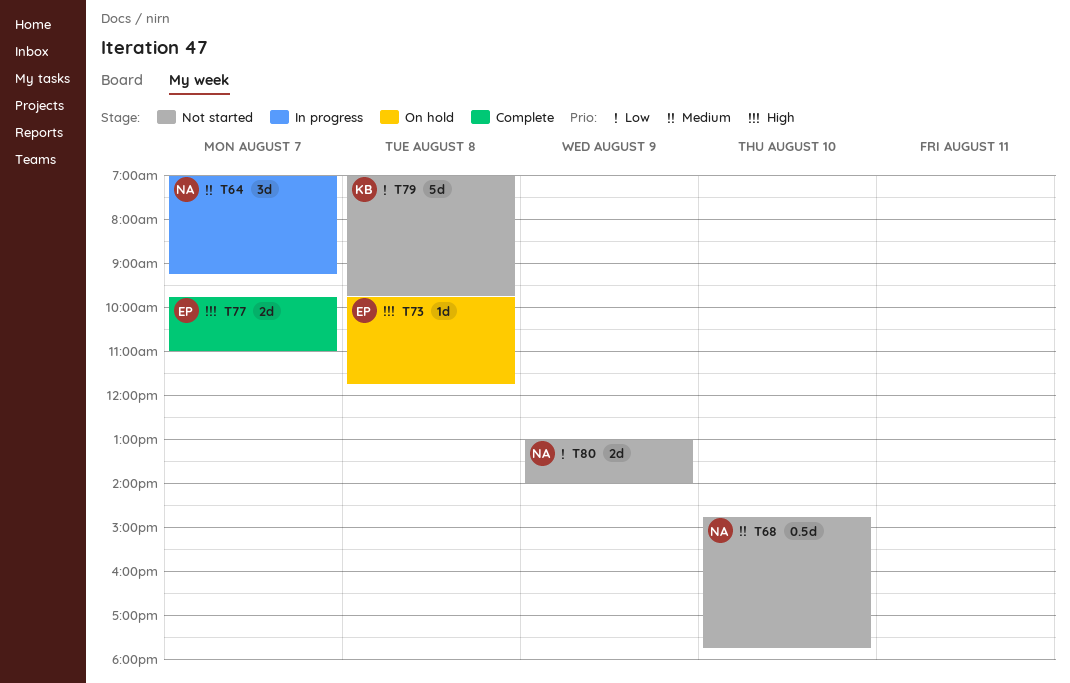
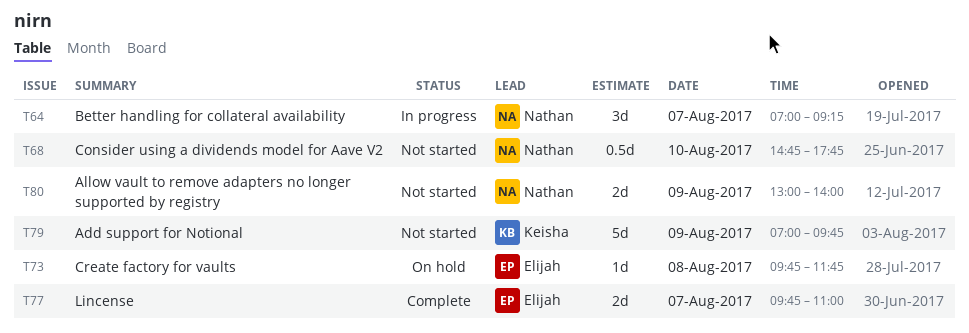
T79, day: Aug 8 -> Aug 9

